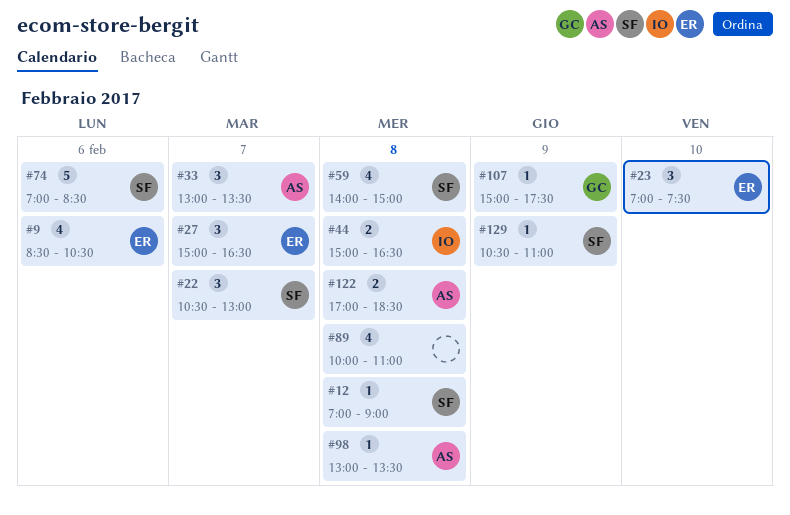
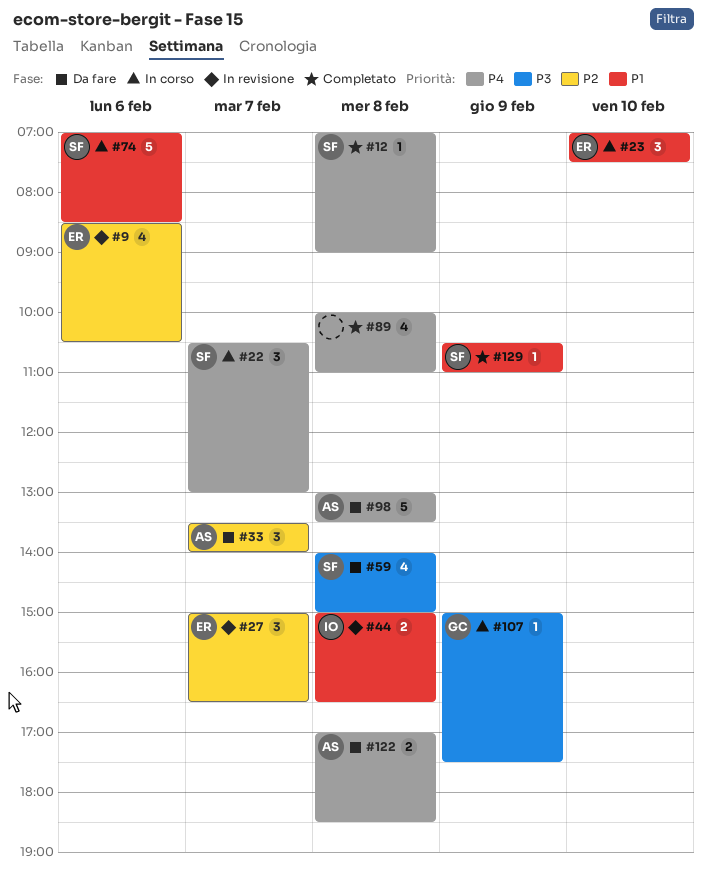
#33, begins: 13:00 -> 13:30
#33, ends: 13:30 -> 14:00
#98, estimate: 1 -> 5

